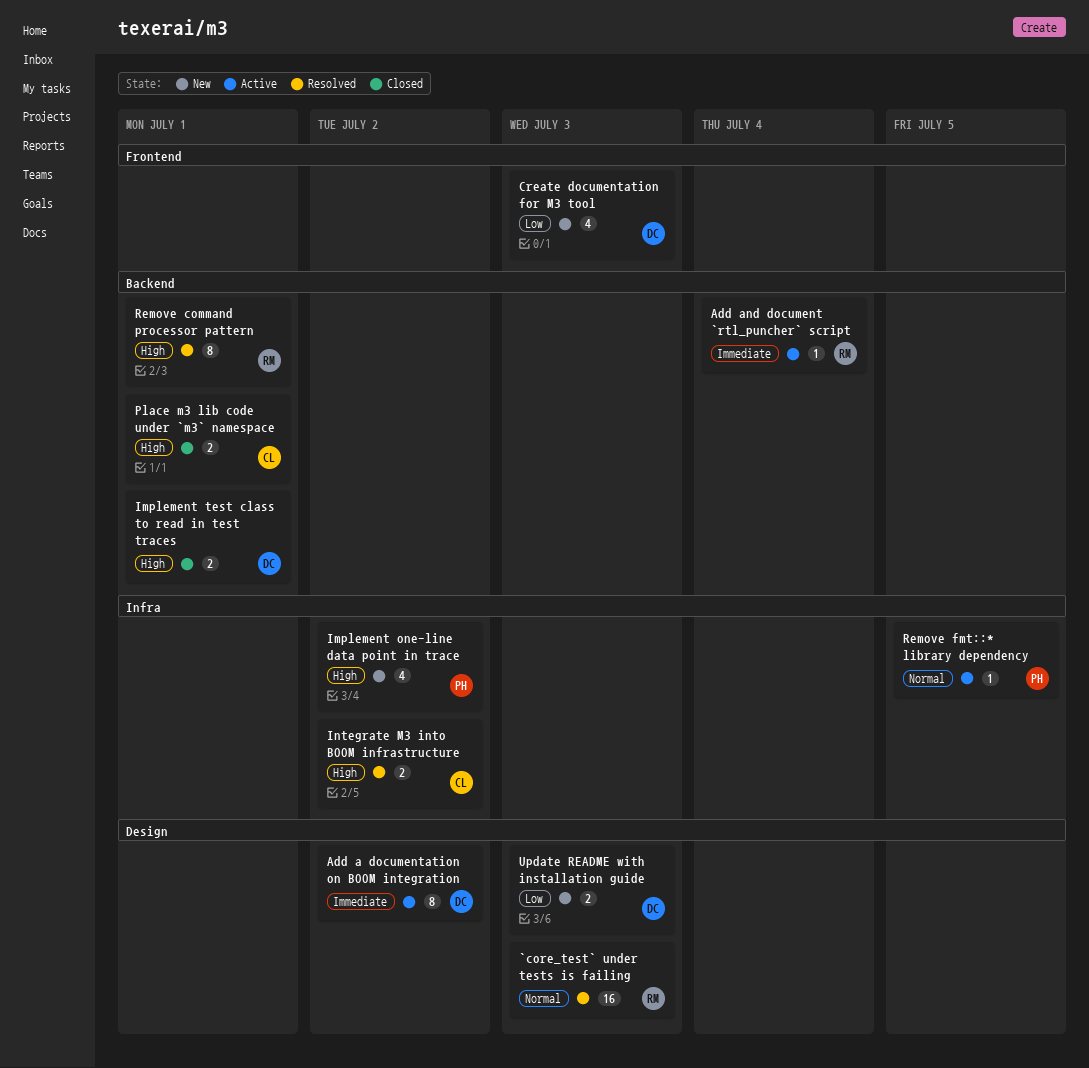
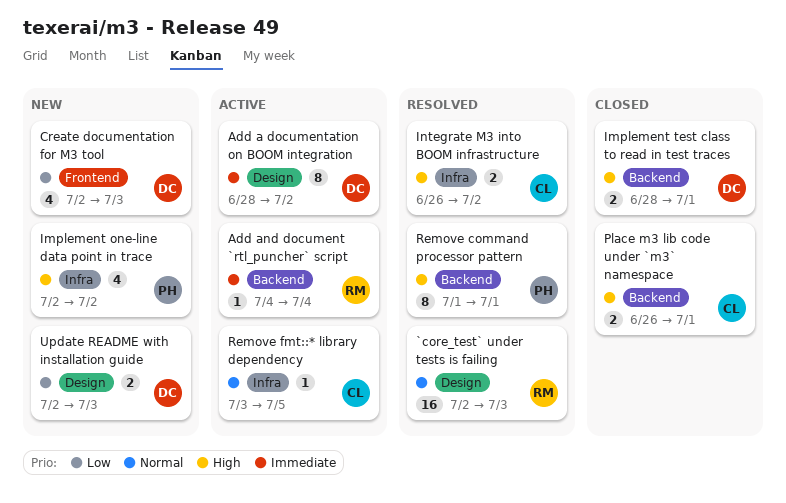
Remove command processor pattern, owner: RM -> PH
Remove fmt::* library dependency, owner: PH -> CL

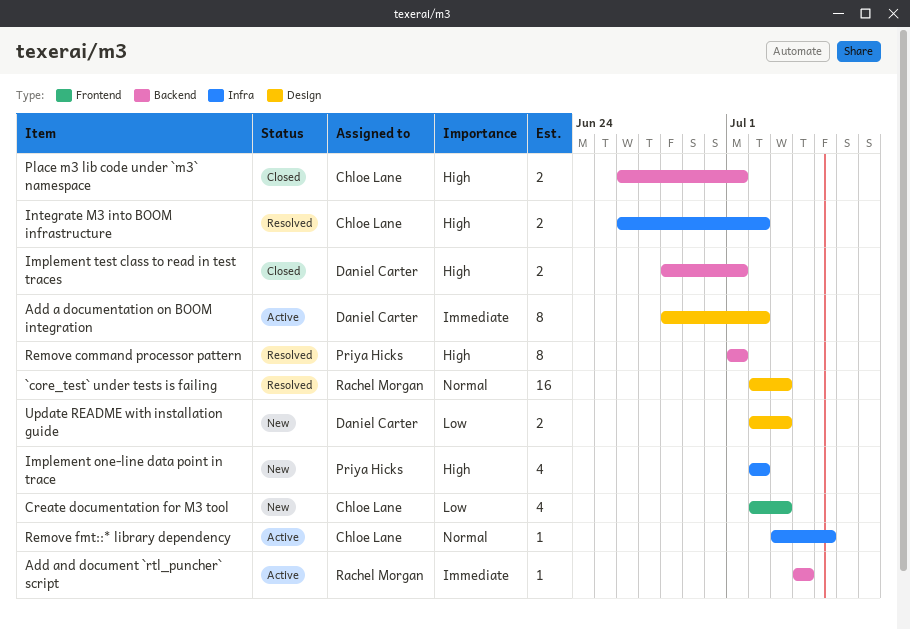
Create documentation for M3 tool, owner: Daniel Carter -> Chloe Lane

